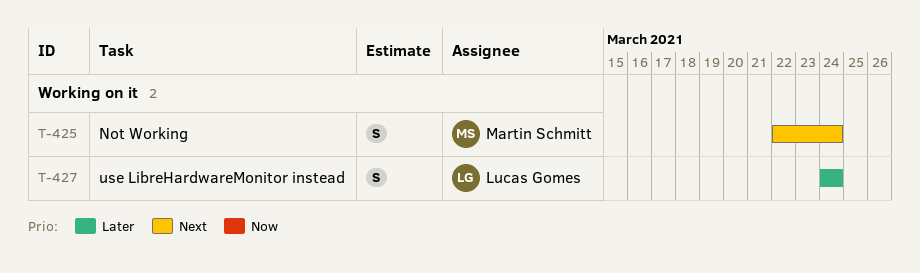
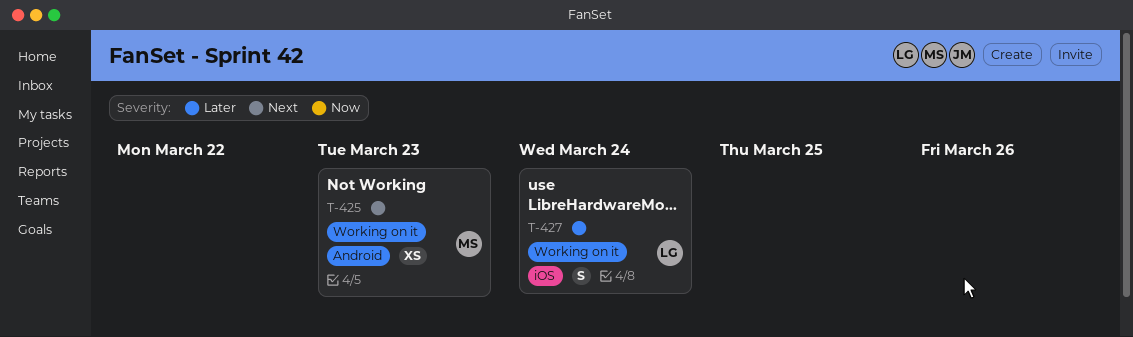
T-425, estimate: S -> XS
T-425, due: Mar 24 -> Mar 23

